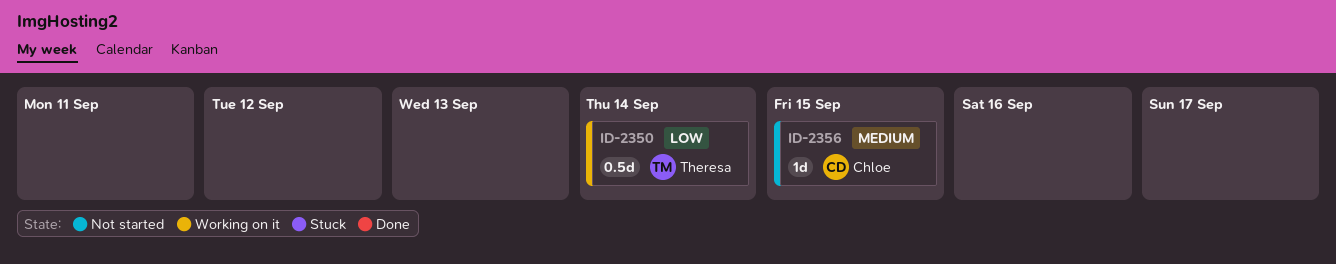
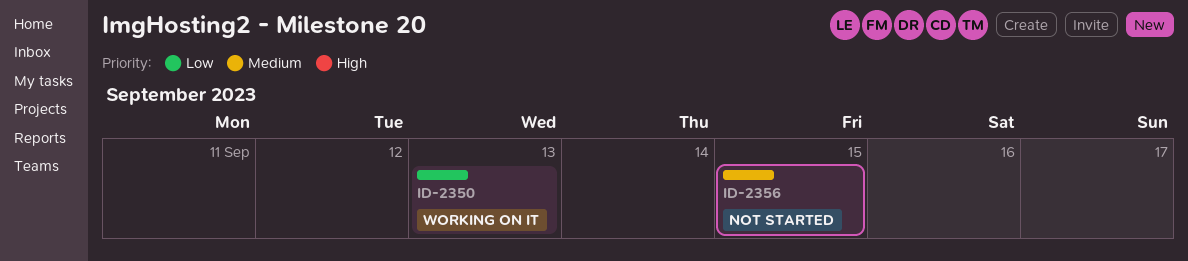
ID-2350, due: Sep 14 -> Sep 13

